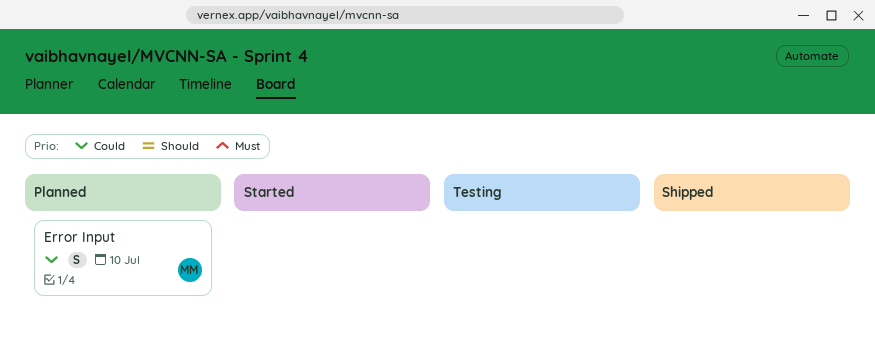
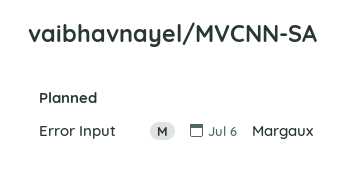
Error Input, estimate: S -> M
Error Input, due: Jul 10 -> Jul 6

